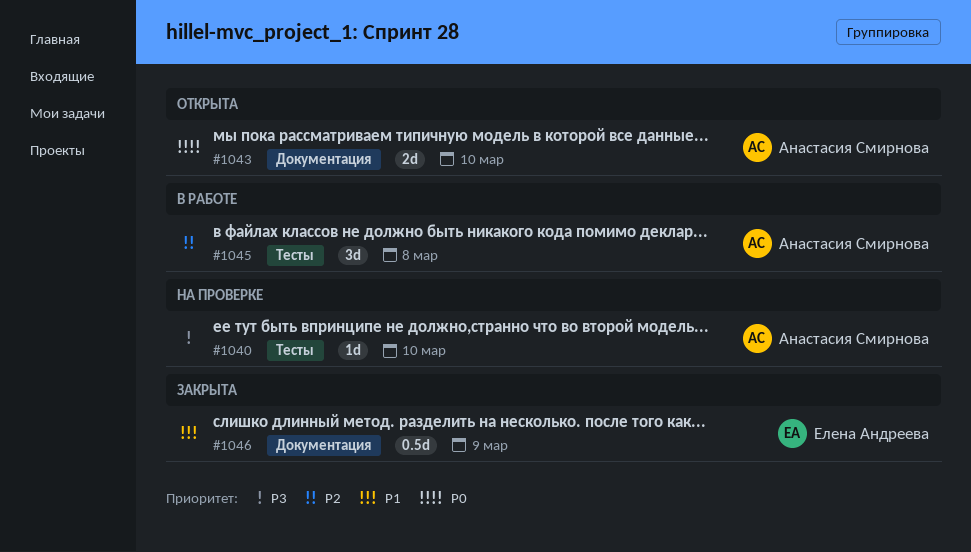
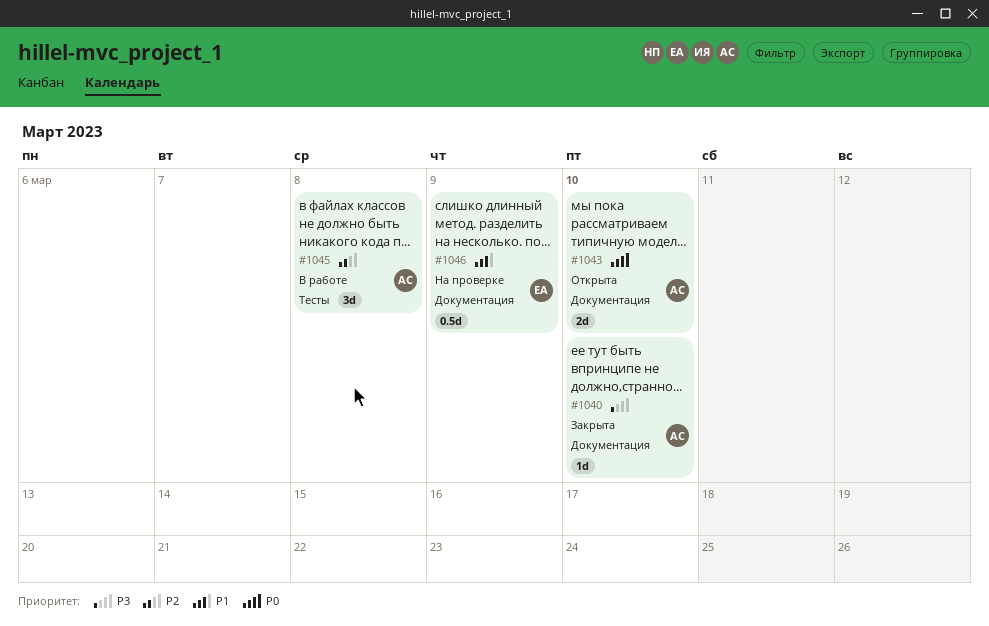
#1040, status: На проверке -> Закрыта
#1040, label: Тесты -> Документация
#1046, status: Закрыта -> На проверке

